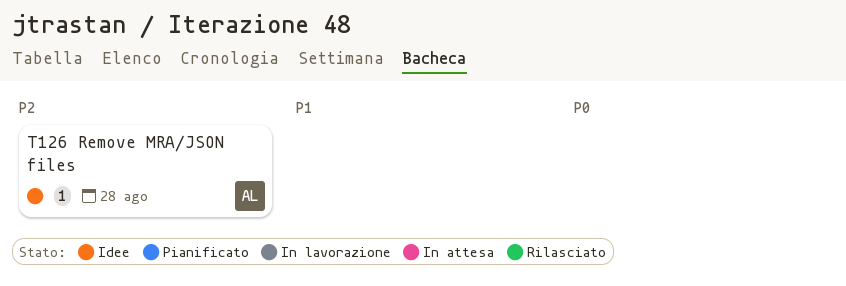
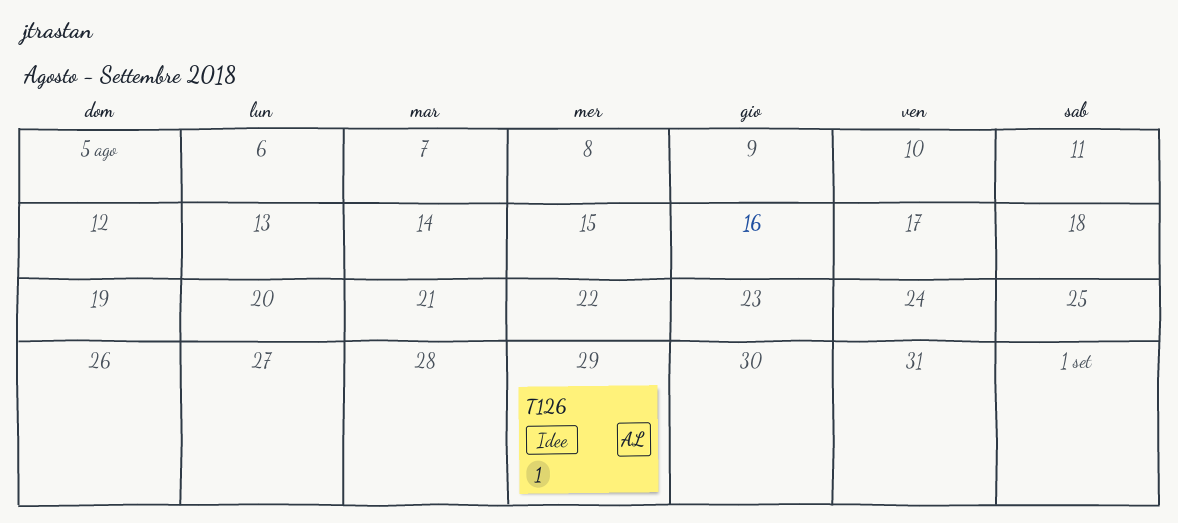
T126, due: Aug 28 -> Aug 29

